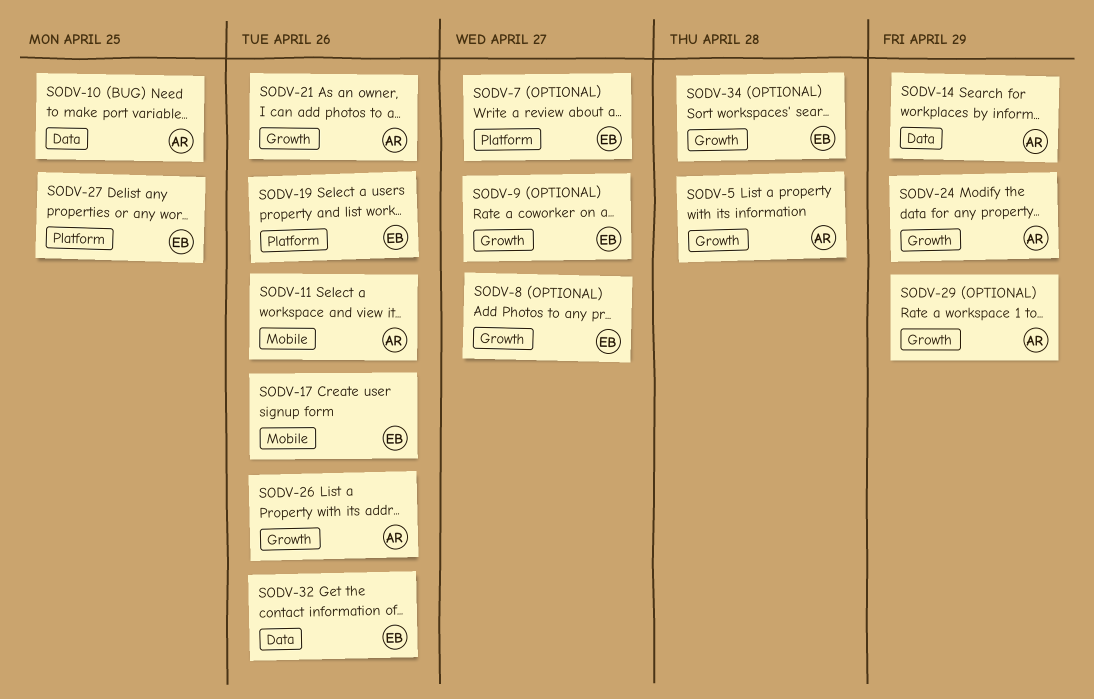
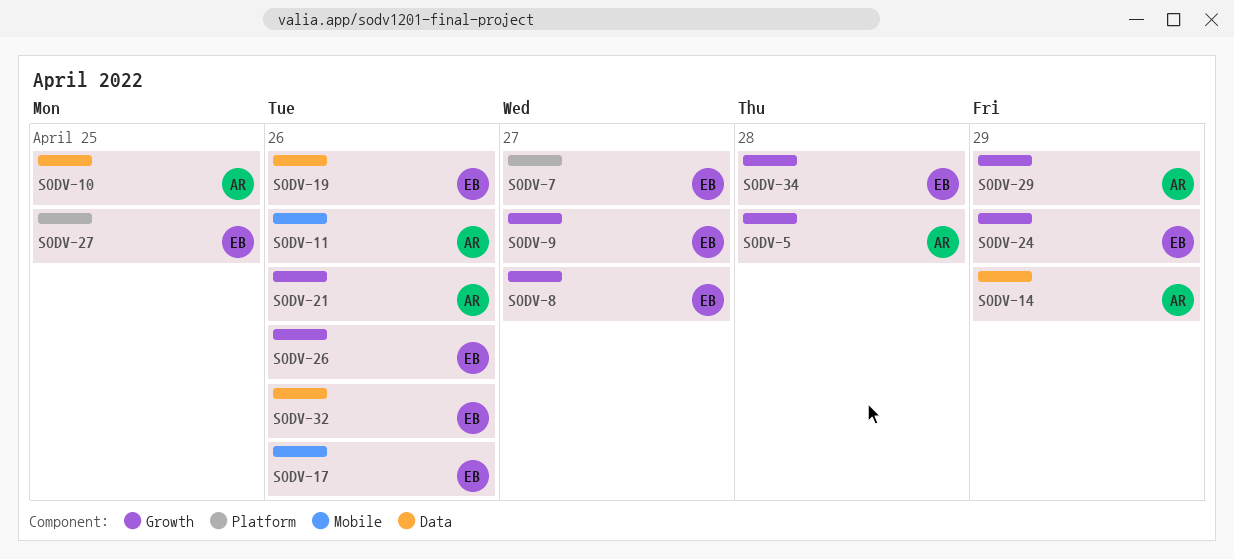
SODV-19, label: Platform -> Data
SODV-24, owner: AR -> EB
SODV-26, owner: AR -> EB

